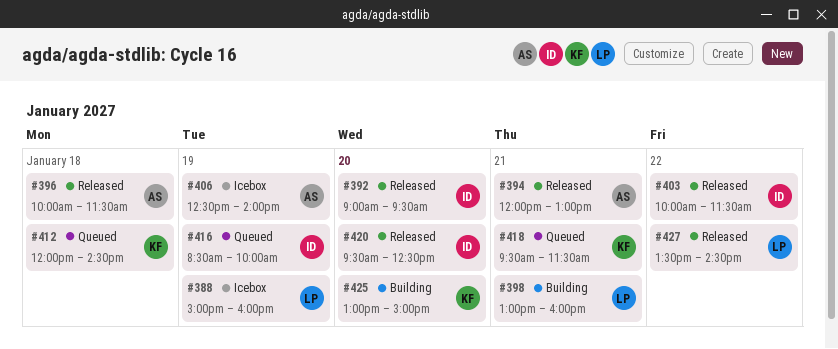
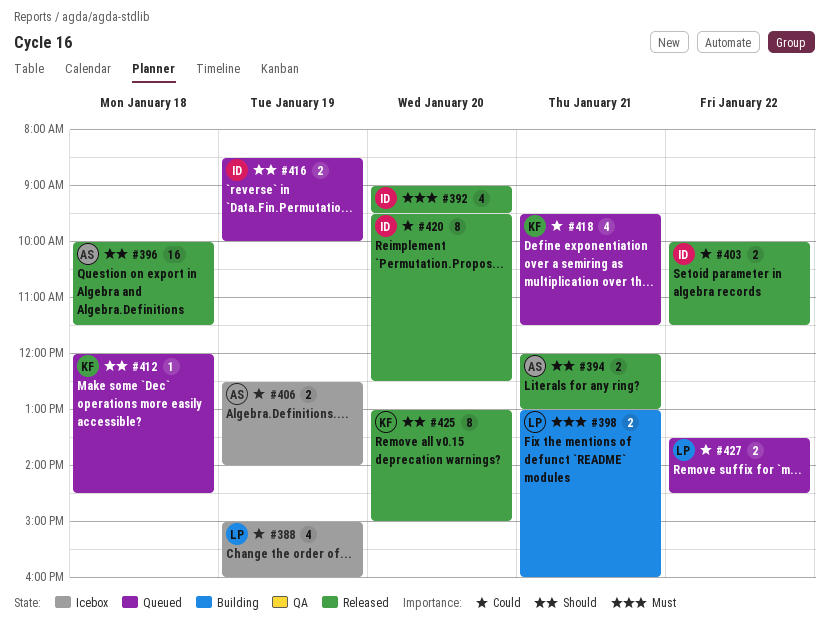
#425, status: Building -> Released
#427, status: Released -> Queued

